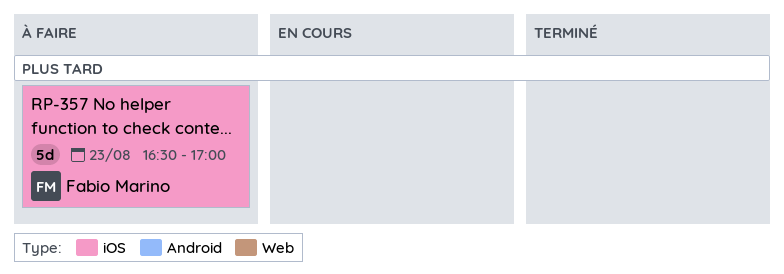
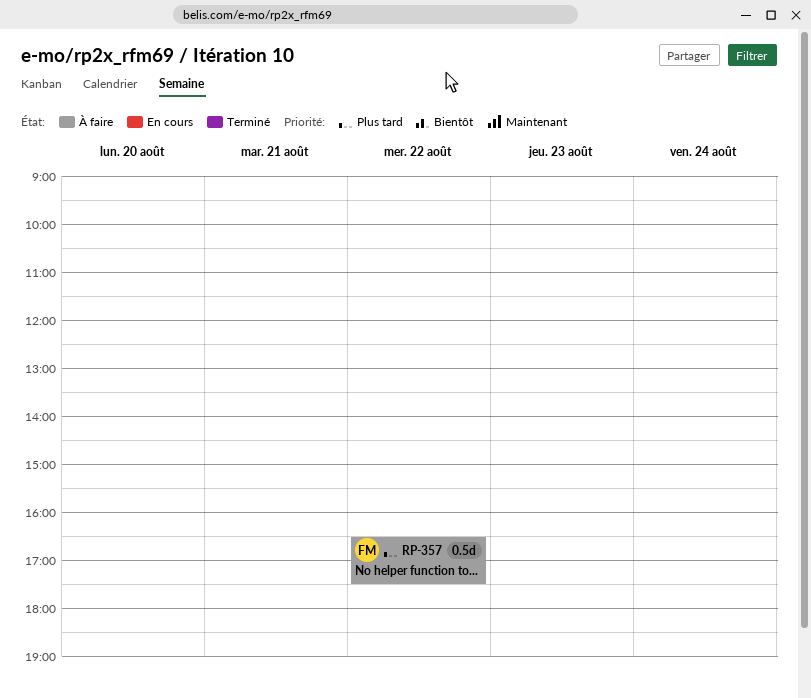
RP-357, estimate: 5d -> 0.5d
RP-357, day: Aug 23 -> Aug 22
RP-357, ends: 17:00 -> 17:30

